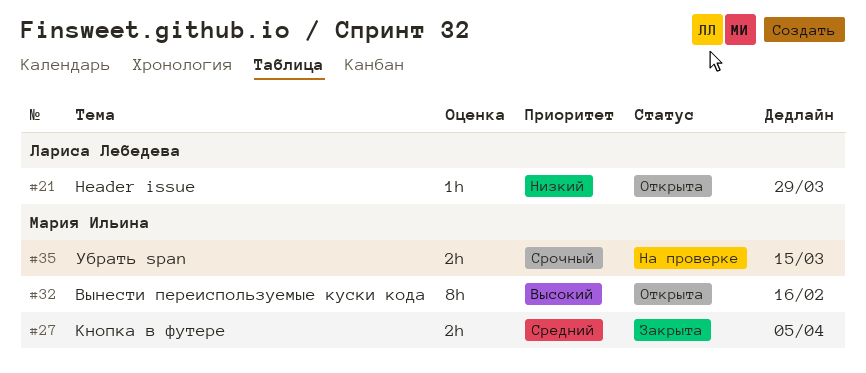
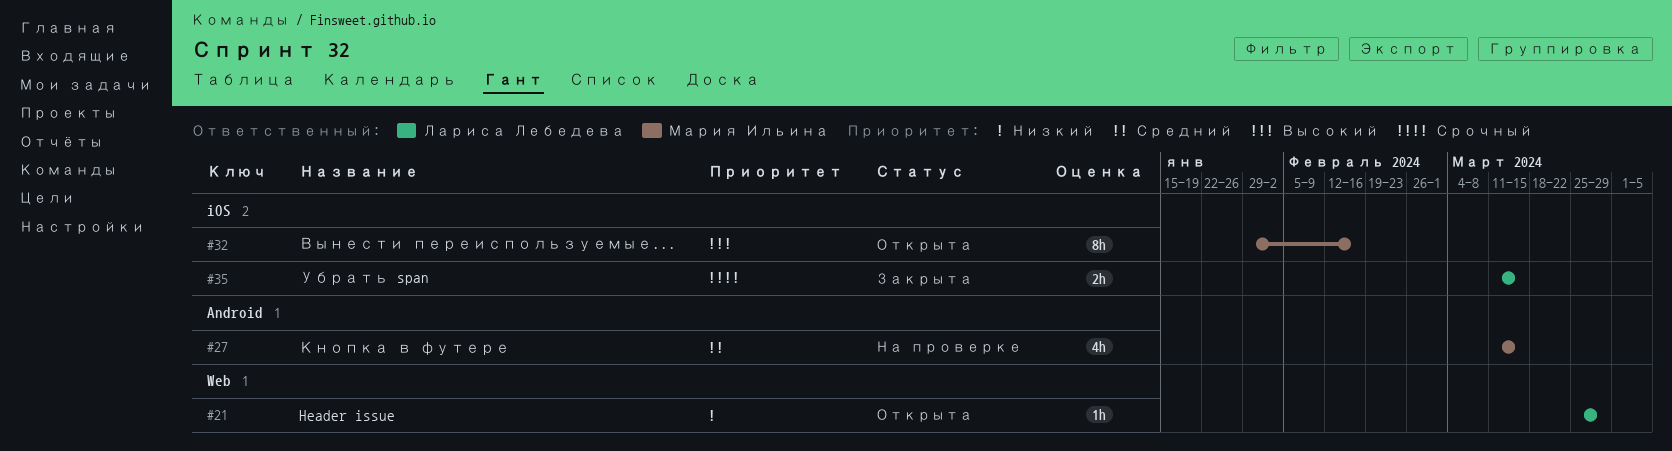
#27, status: Закрыта -> На проверке
#27, estimate: 2h -> 4h
#27, due: Apr 5 -> Mar 15
#35, status: На проверке -> Закрыта
#35, owner: Мария Ильина -> Лариса Лебедева

